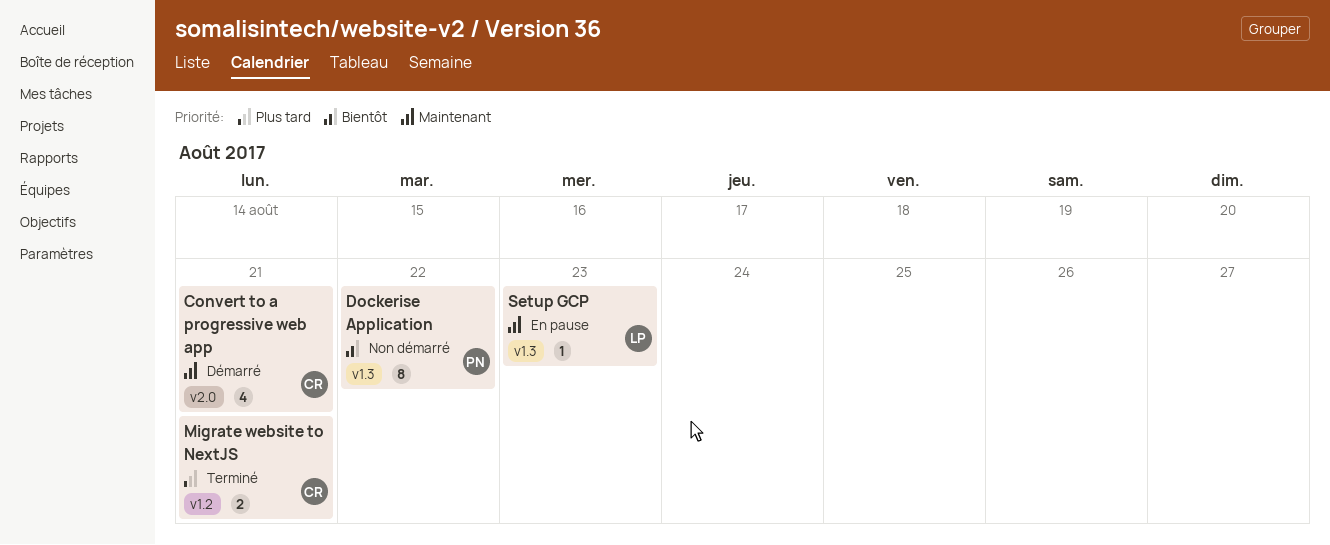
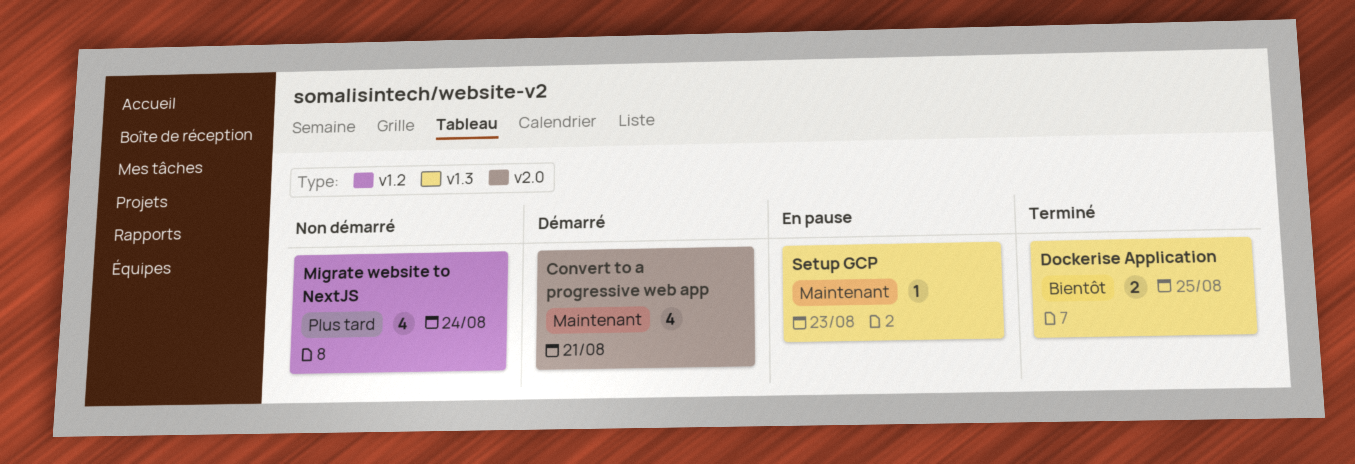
Dockerise Application, status: Non démarré -> Terminé
Dockerise Application, estimate: 8 -> 2
Dockerise Application, due: Aug 22 -> Aug 25
Migrate website to NextJS, status: Terminé -> Non démarré
Migrate website to NextJS, estimate: 2 -> 4
Migrate website to NextJS, due: Aug 21 -> Aug 24

